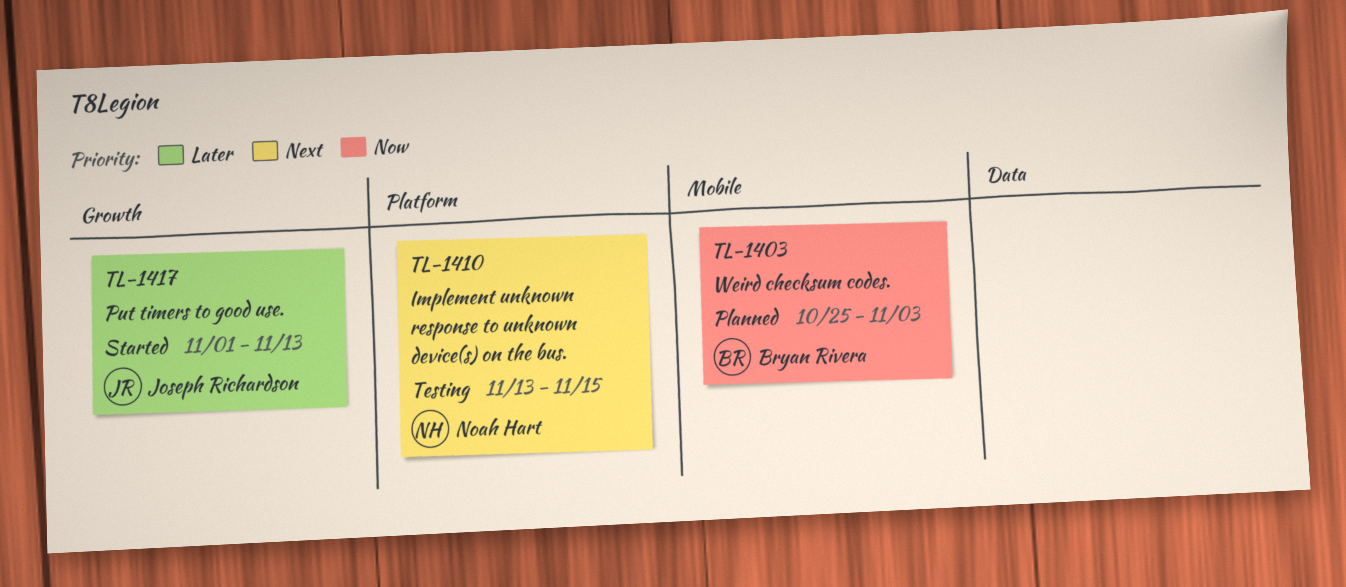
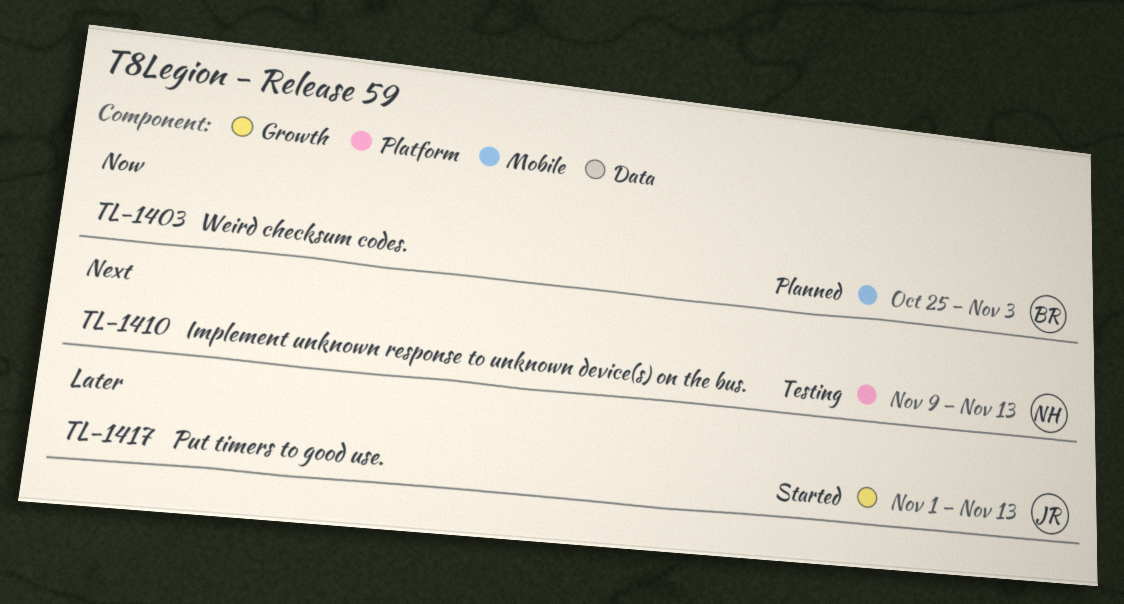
TL-1410, start: Nov 13 -> Nov 9
TL-1410, due: Nov 15 -> Nov 13

